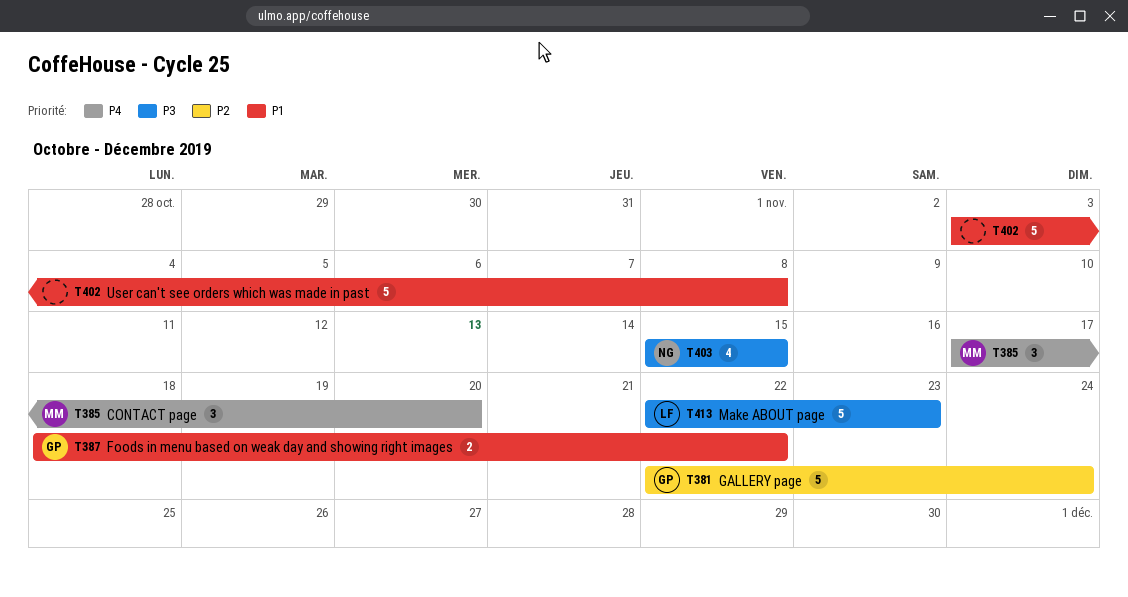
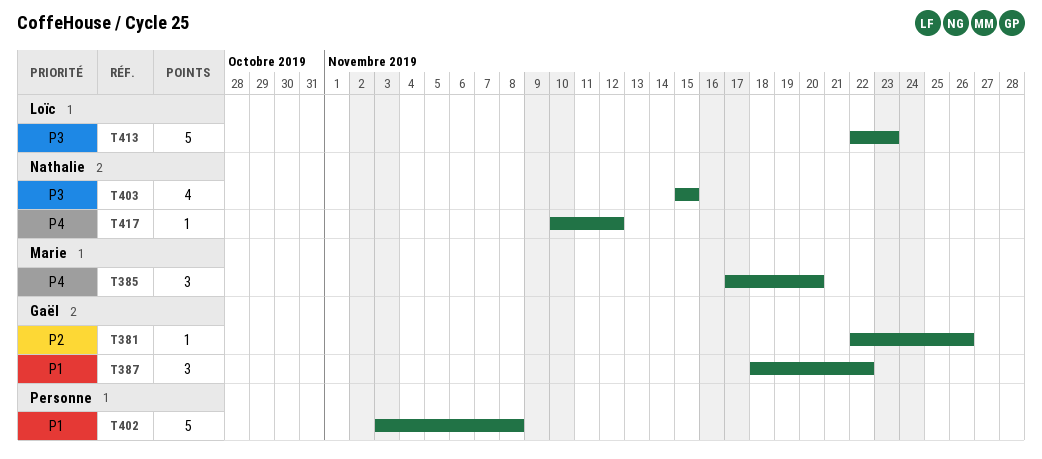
T381, estimate: 5 -> 1
T381, due: Nov 24 -> Nov 26
T387, estimate: 2 -> 3
T417: none -> present

